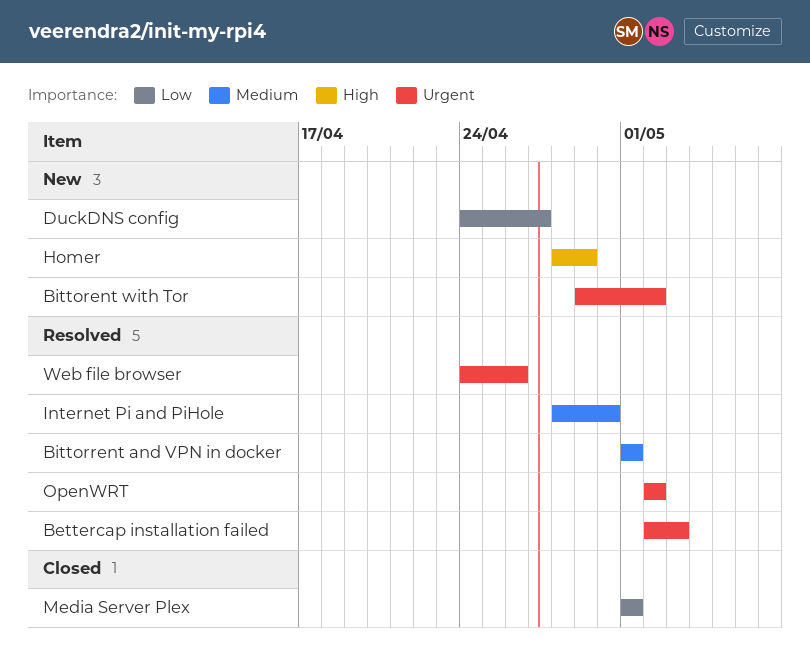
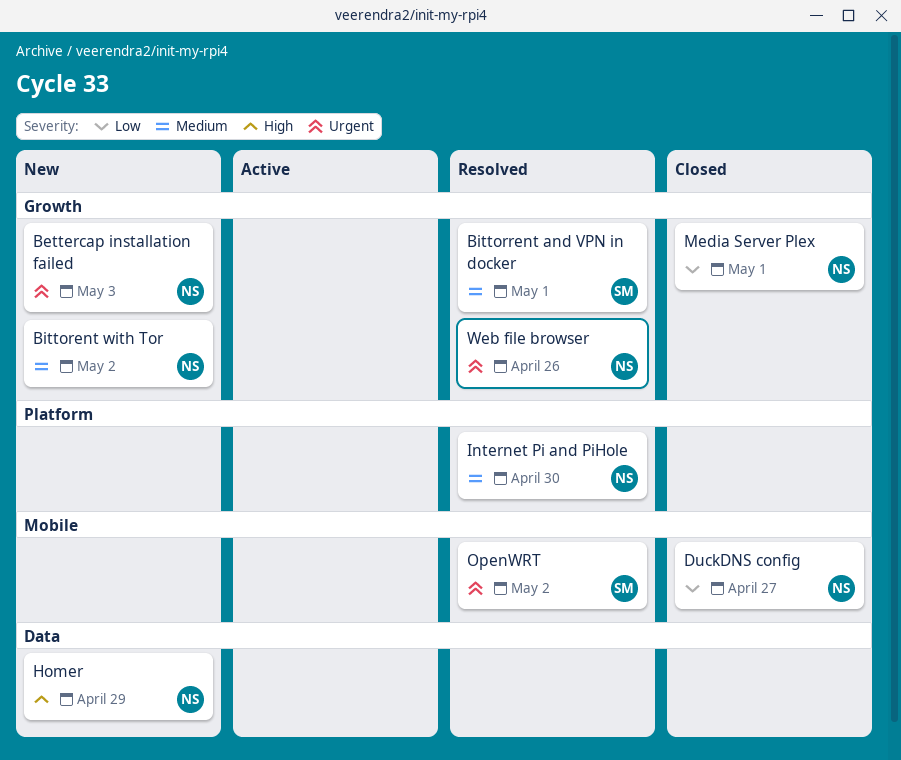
Bettercap installation failed, status: Resolved -> New
Bittorent with Tor, priority: Urgent -> Medium
DuckDNS config, status: New -> Closed

